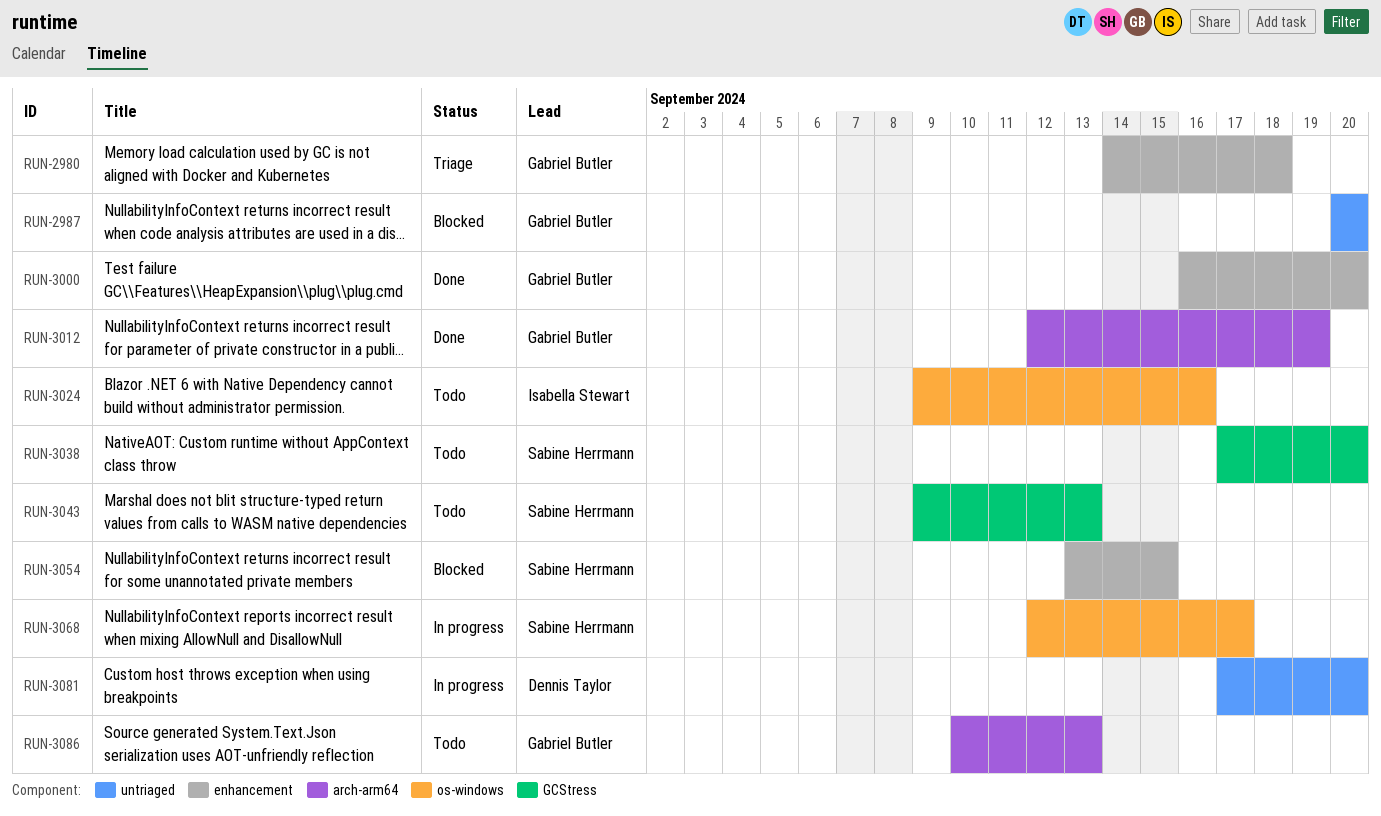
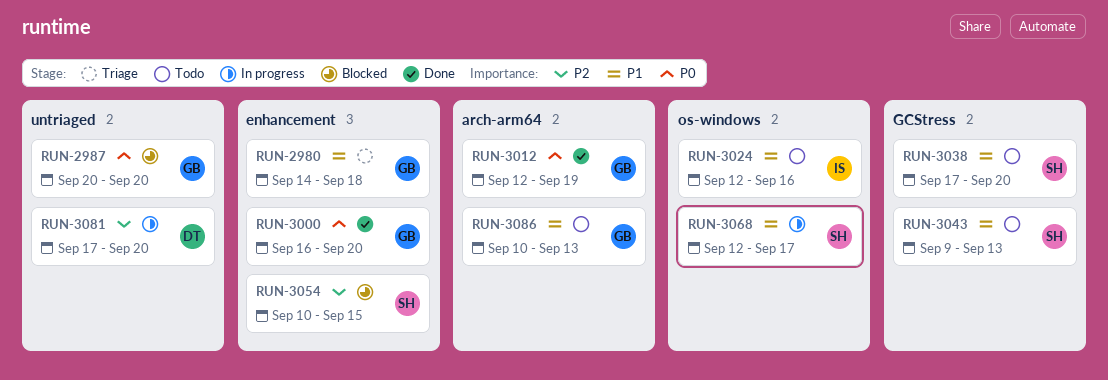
RUN-3024, start: Sep 9 -> Sep 12
RUN-3054, start: Sep 13 -> Sep 10

